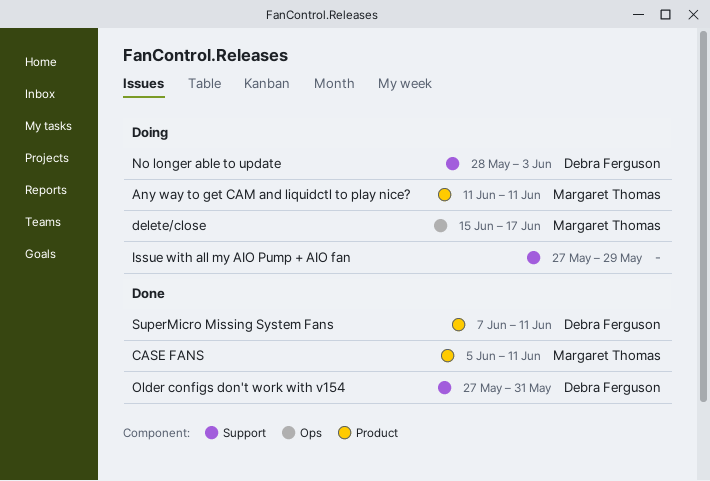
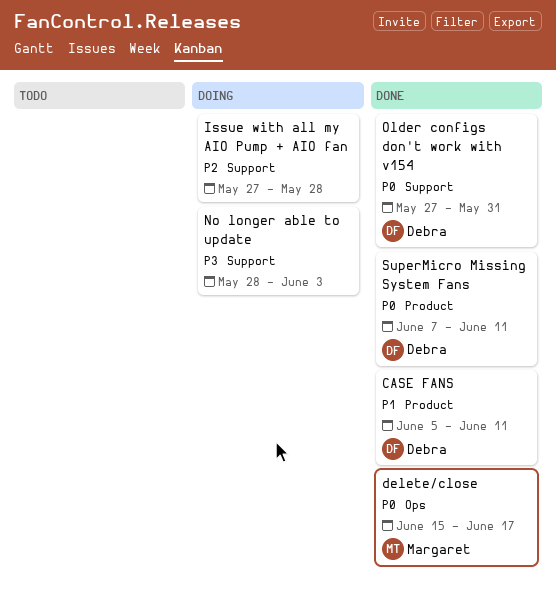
Any way to get CAM and liquidctl to play nice?: present -> none
CASE FANS, owner: Margaret Thomas -> Debra Ferguson
delete/close, status: Doing -> Done
Issue with all my AIO Pump + AIO fan, due: May 29 -> May 28
No longer able to update, owner: Debra Ferguson -> none

